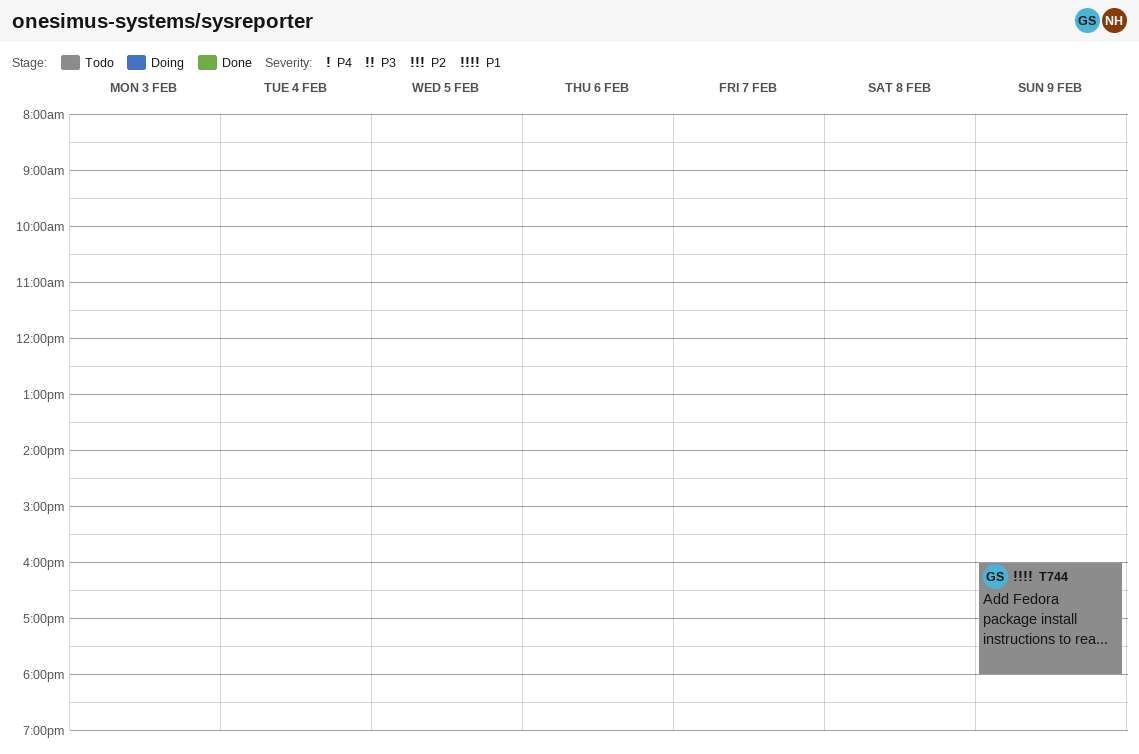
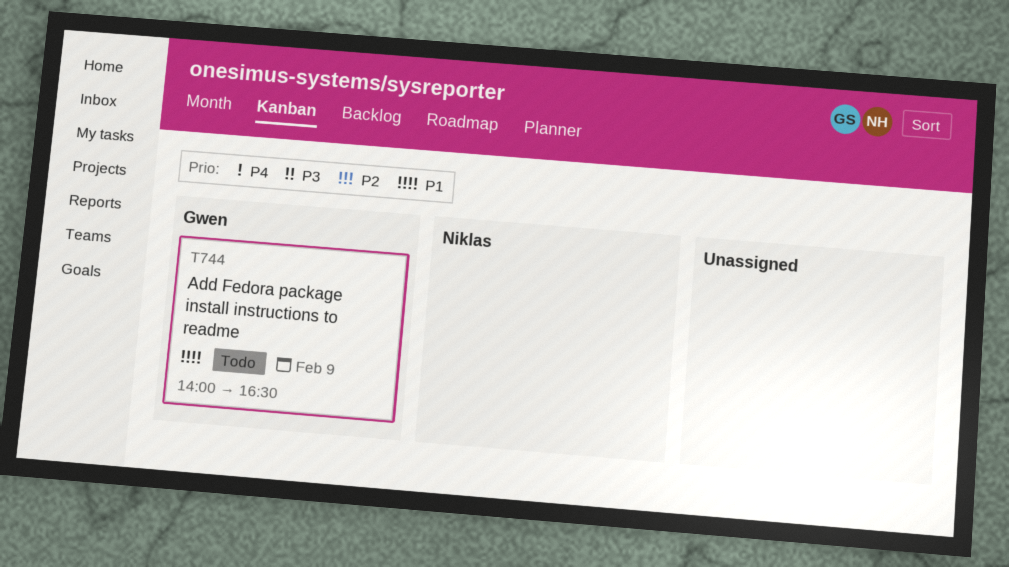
T744, begins: 16:00 -> 14:00
T744, ends: 18:00 -> 16:30

